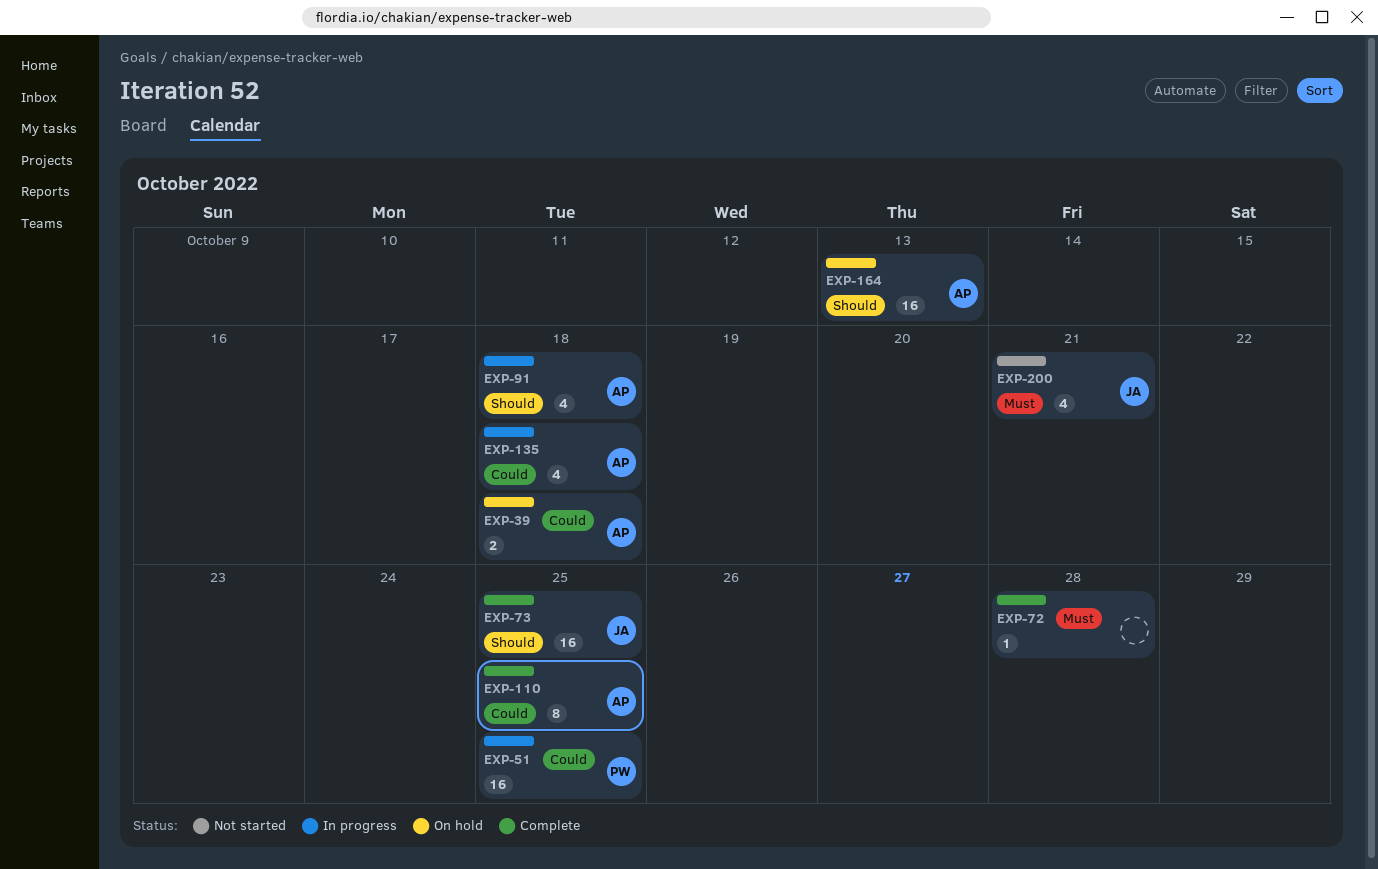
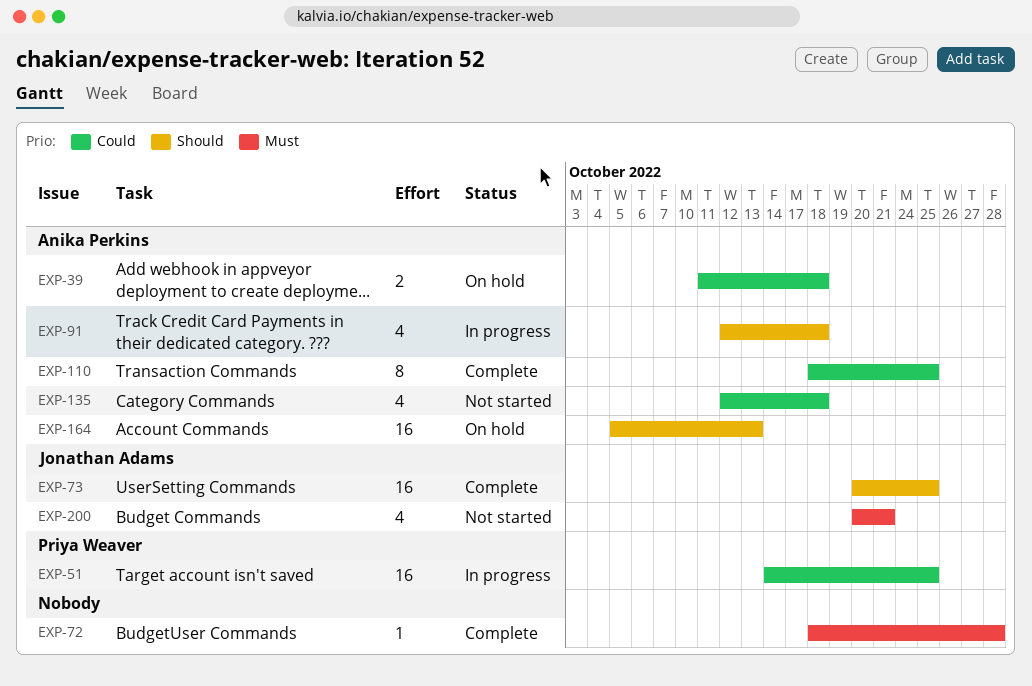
EXP-135, status: In progress -> Not started

